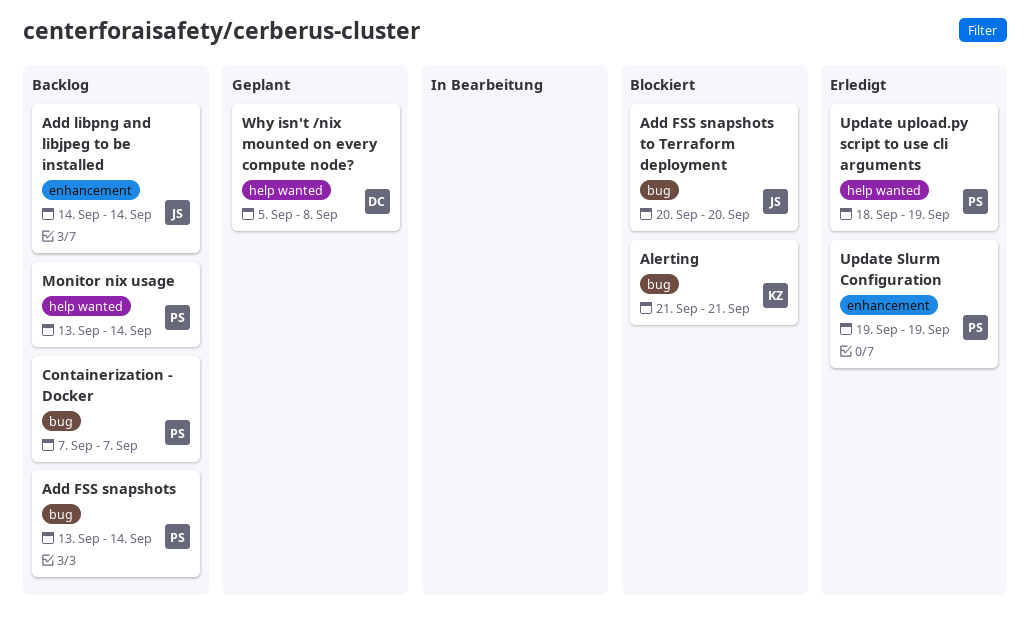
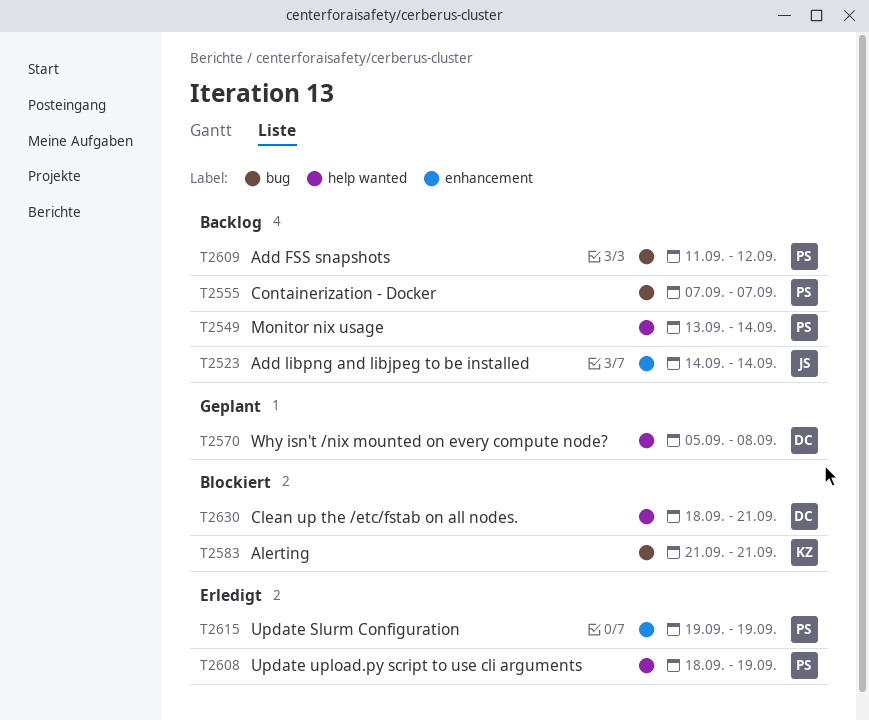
Add FSS snapshots, start: Sep 13 -> Sep 11
Add FSS snapshots, due: Sep 14 -> Sep 12
Add FSS snapshots to Terraform deployment: present -> none
Clean up the /etc/fstab on all nodes.: none -> present

